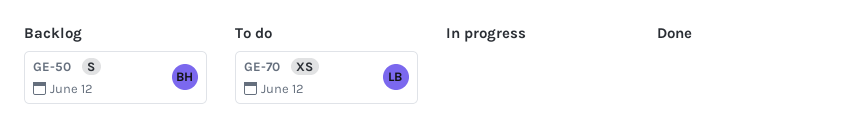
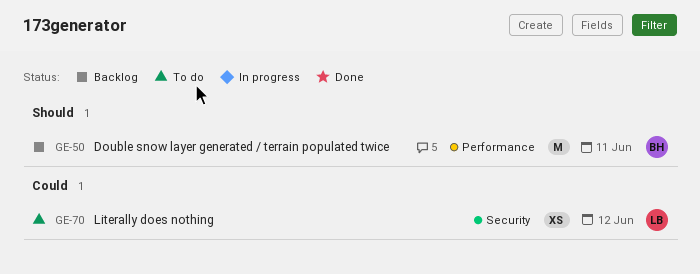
GE-50, estimate: S -> M
GE-50, due: Jun 12 -> Jun 11

